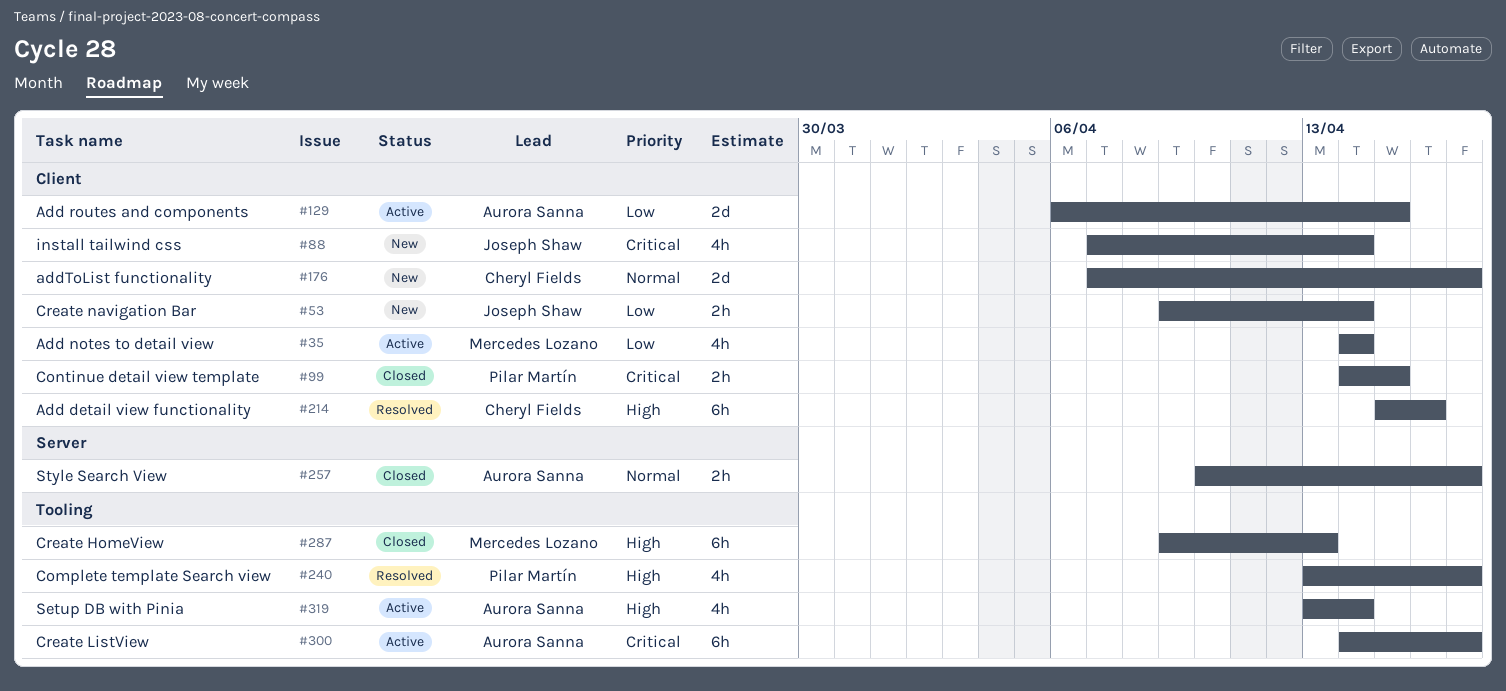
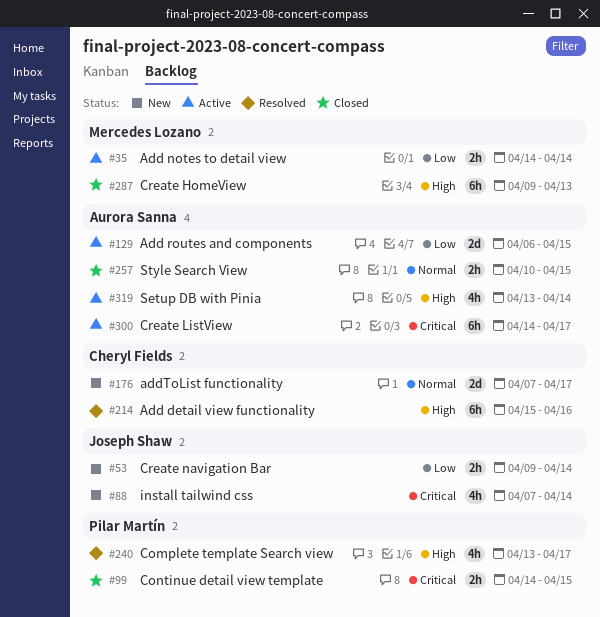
#35, estimate: 4h -> 2h
#257, due: Apr 17 -> Apr 15

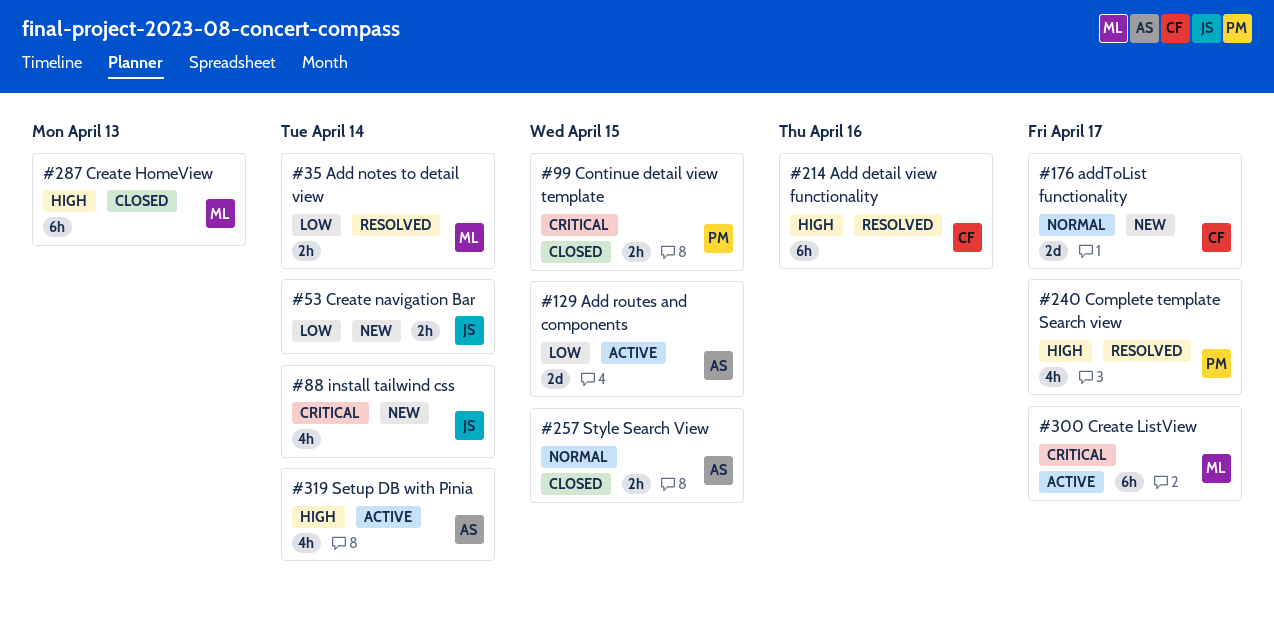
#35, status: Active -> Resolved
#300, owner: Aurora Sanna -> Mercedes Lozano

